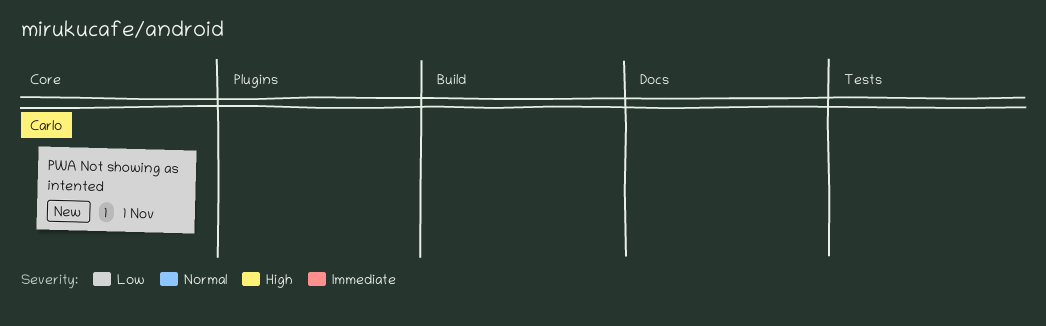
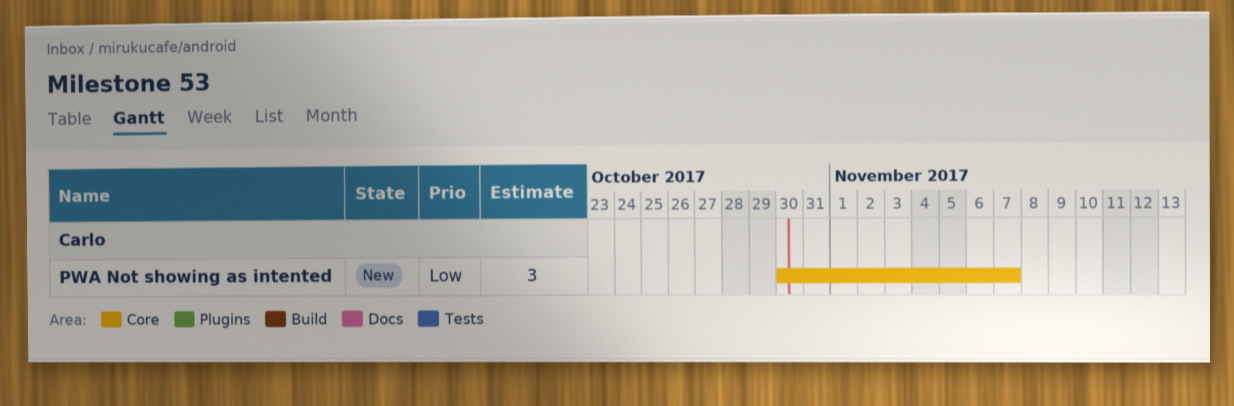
PWA Not showing as intented, estimate: 1 -> 3
PWA Not showing as intented, due: Nov 1 -> Nov 7

